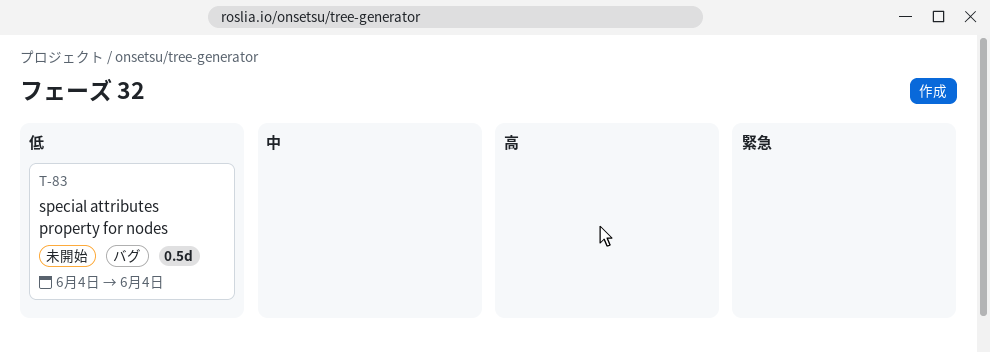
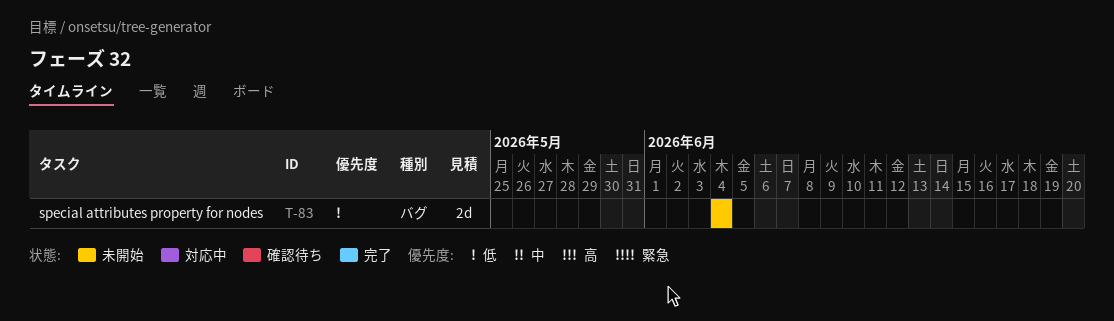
T-83, estimate: 0.5d -> 2d

